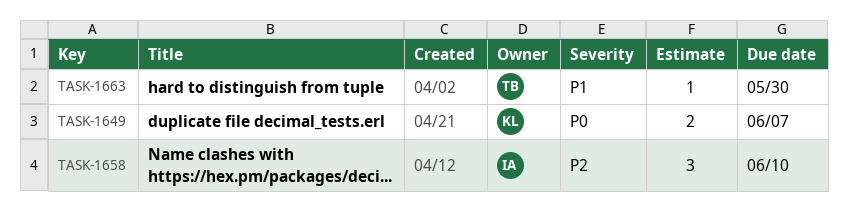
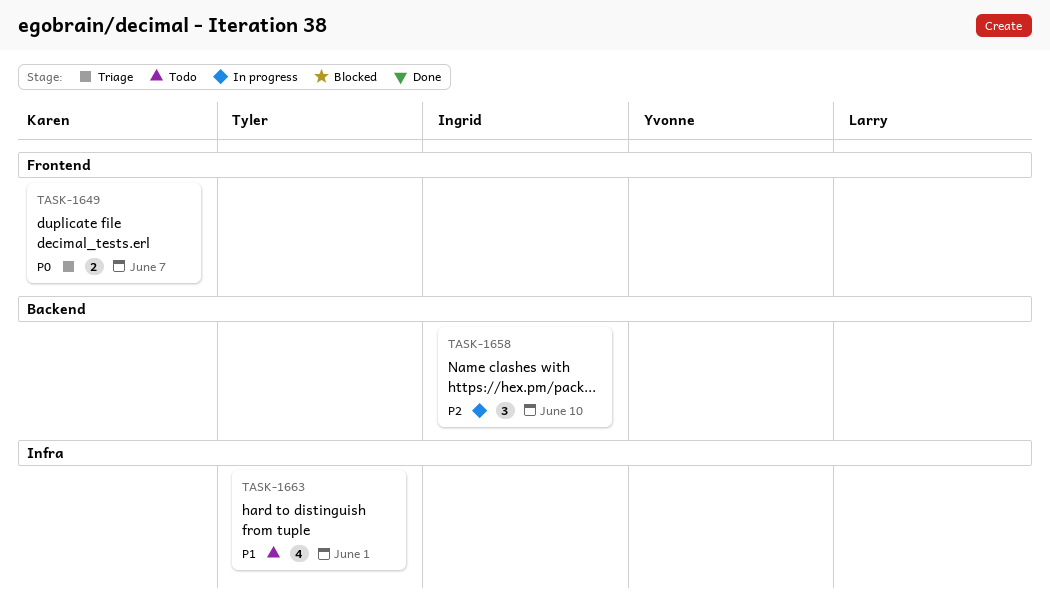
TASK-1663, estimate: 1 -> 4
TASK-1663, due: May 30 -> Jun 1

